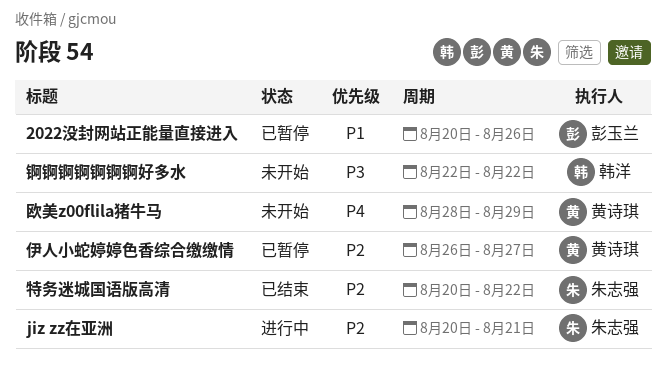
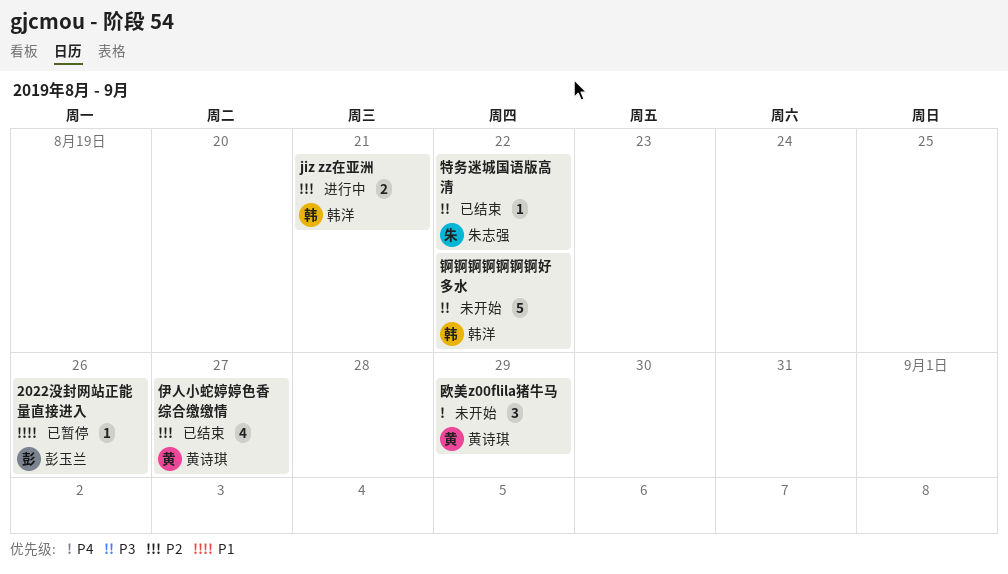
jiz zz在亚洲, owner: 朱志强 -> 韩洋
伊人小蛇婷婷色香综合缴缴情, status: 已暂停 -> 已结束
特务迷城国语版高清, priority: P2 -> P3

